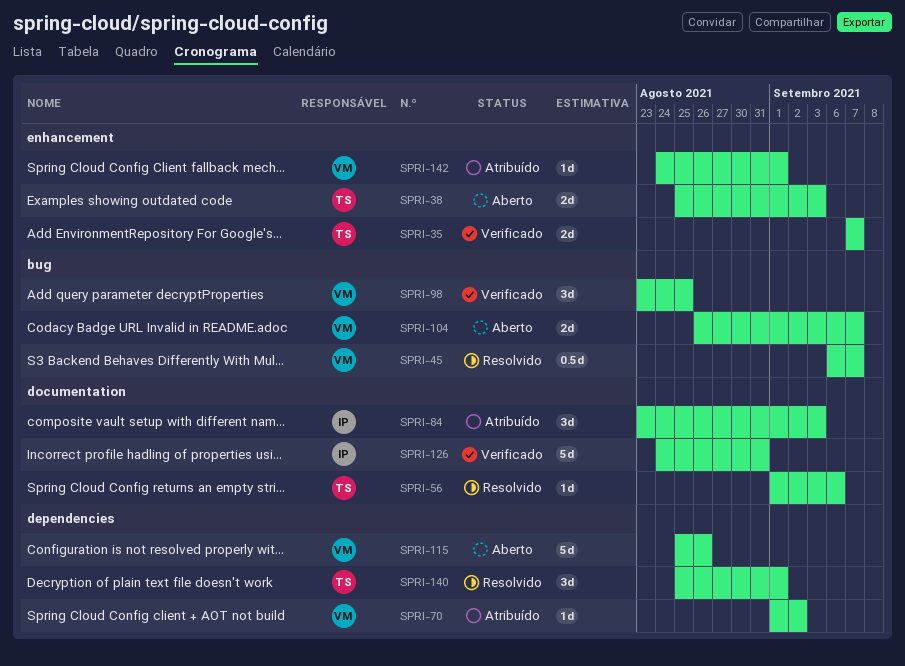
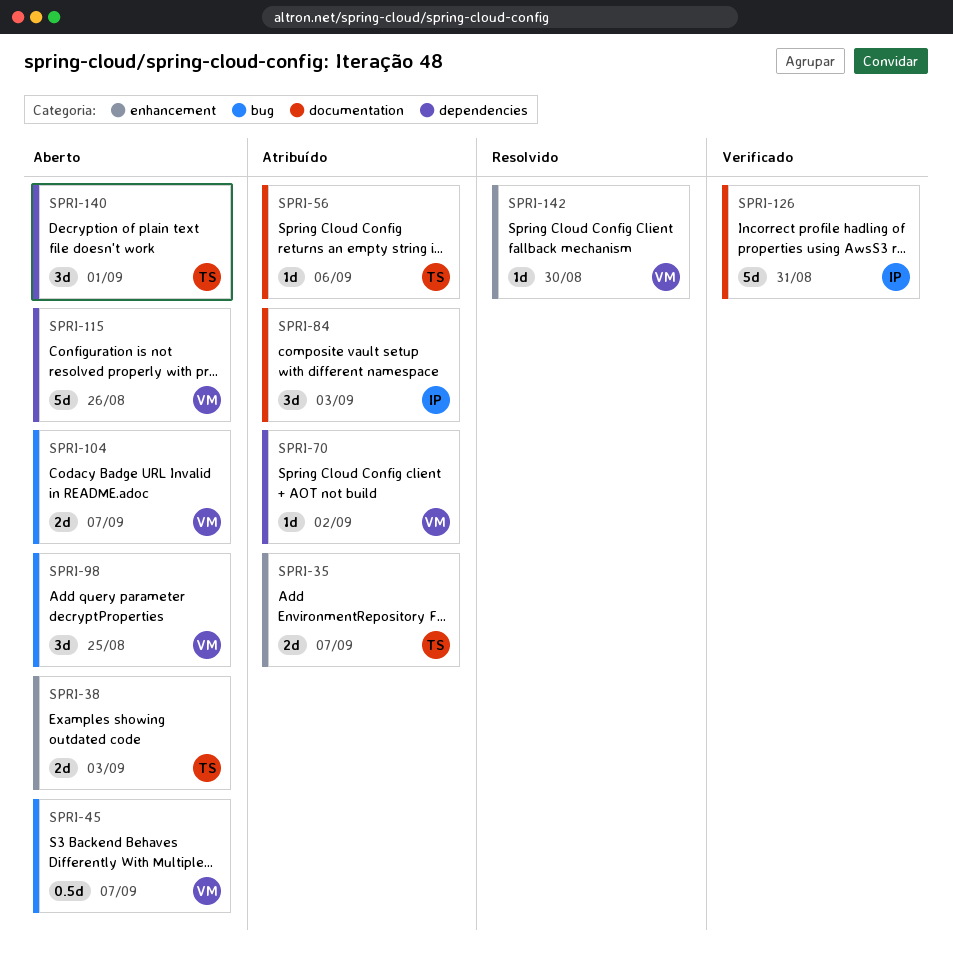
SPRI-35, status: Verificado -> Atribuído
SPRI-45, status: Resolvido -> Aberto
SPRI-56, status: Resolvido -> Atribuído
SPRI-98, status: Verificado -> Aberto
SPRI-140, status: Resolvido -> Aberto
SPRI-142, status: Atribuído -> Resolvido
SPRI-142, due: Sep 1 -> Aug 30

